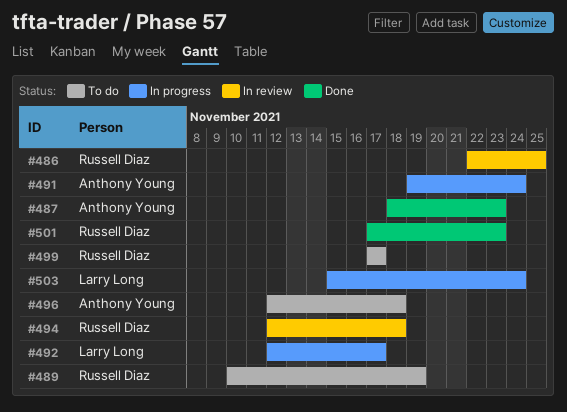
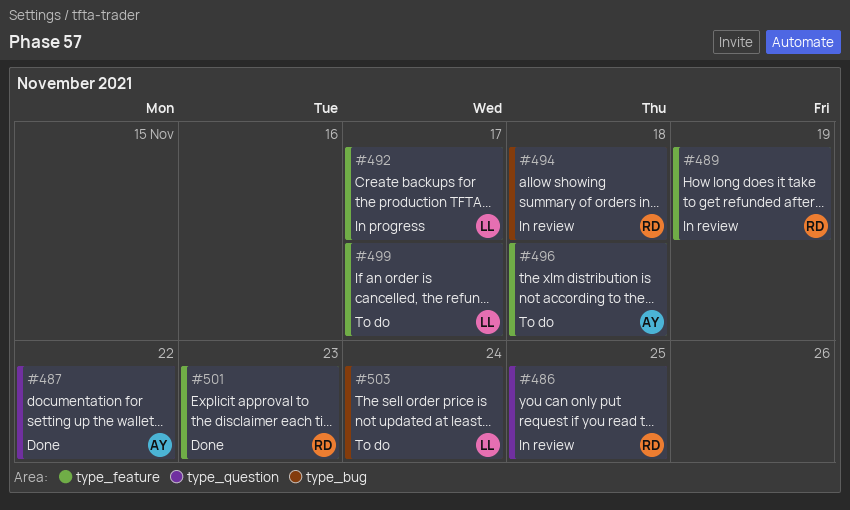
#487, due: Nov 23 -> Nov 22
#489, status: To do -> In review
#491: present -> none
#499, owner: Russell Diaz -> Larry Long
#503, status: In progress -> To do

